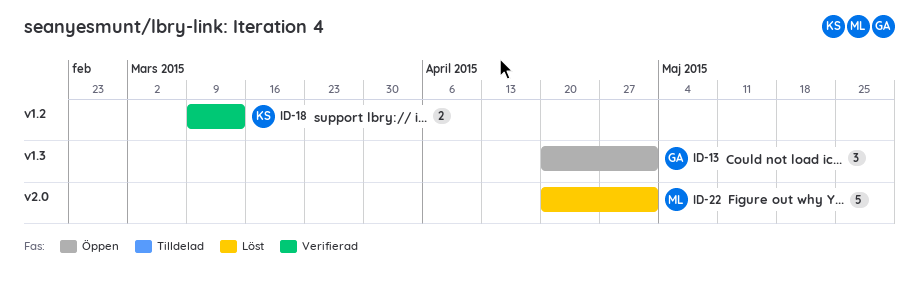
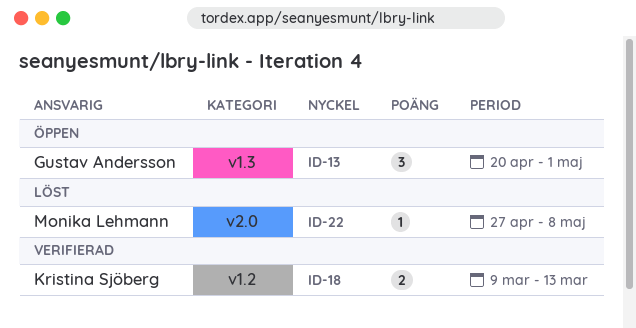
ID-22, estimate: 5 -> 1
ID-22, start: Apr 20 -> Apr 27
ID-22, due: May 1 -> May 8

